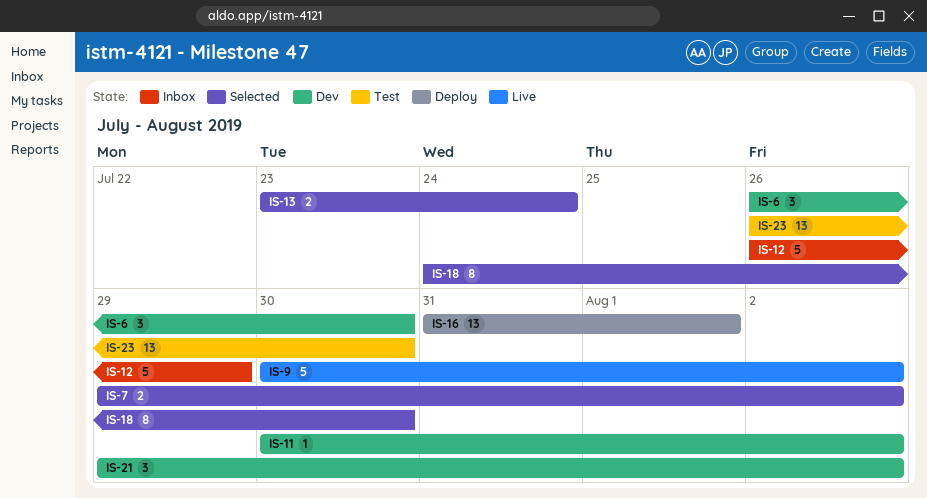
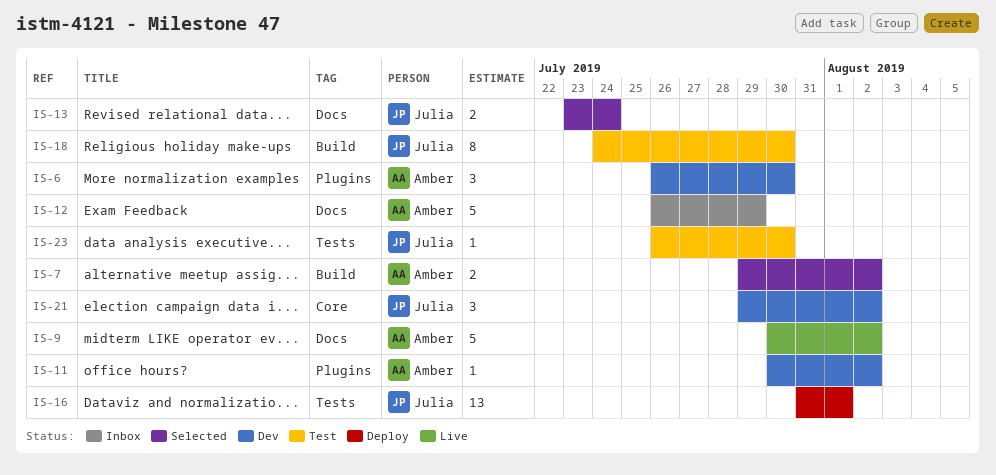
IS-18, status: Selected -> Test
IS-23, estimate: 13 -> 1

